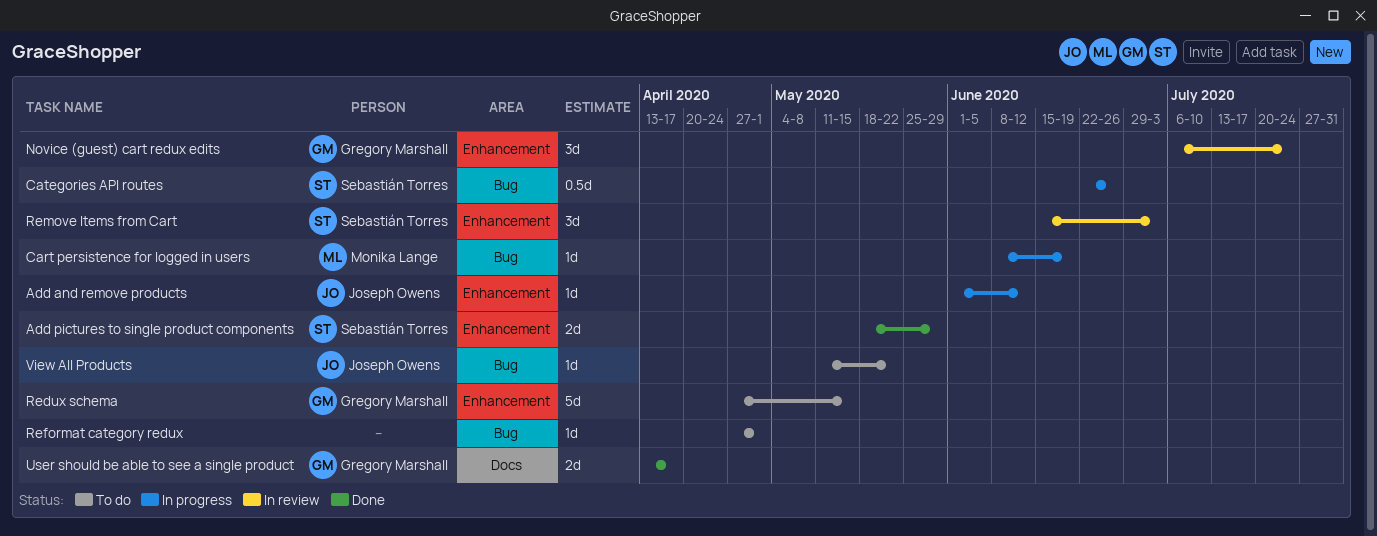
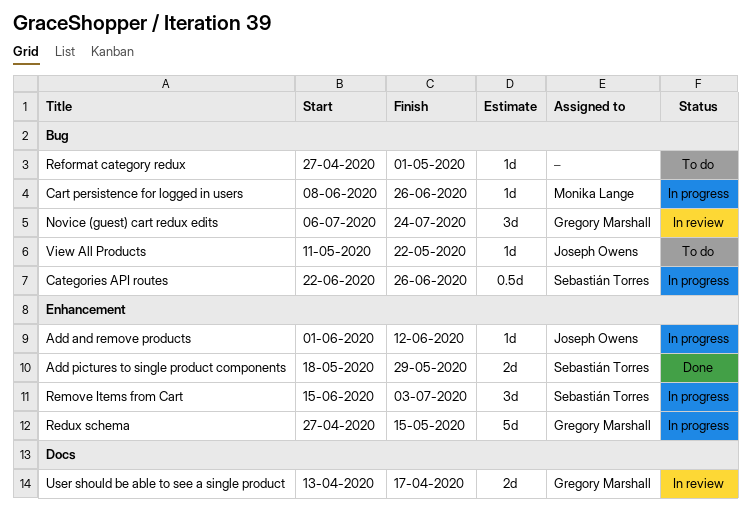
Cart persistence for logged in users, due: Jun 19 -> Jun 26
Novice (guest) cart redux edits, label: Enhancement -> Bug
Redux schema, status: To do -> In progress
Remove Items from Cart, status: In review -> In progress
User should be able to see a single product, status: Done -> In review

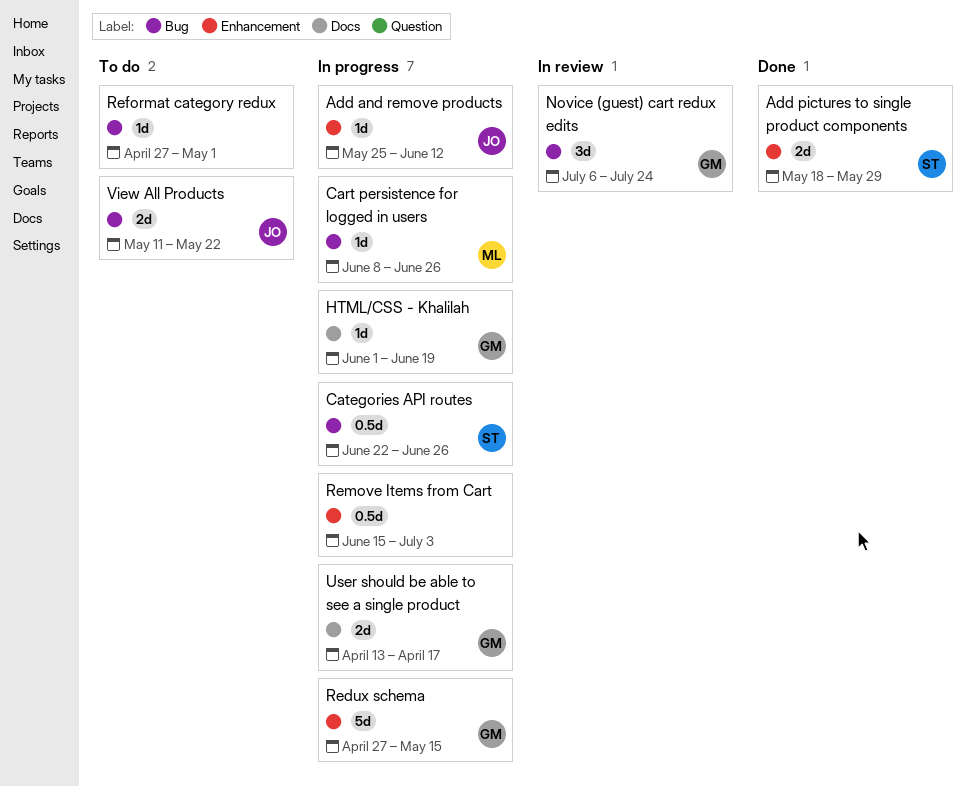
Add and remove products, start: Jun 1 -> May 25
HTML/CSS - Khalilah: none -> present
Remove Items from Cart, owner: Sebastián Torres -> none
Remove Items from Cart, estimate: 3d -> 0.5d
User should be able to see a single product, status: In review -> In progress
View All Products, estimate: 1d -> 2d

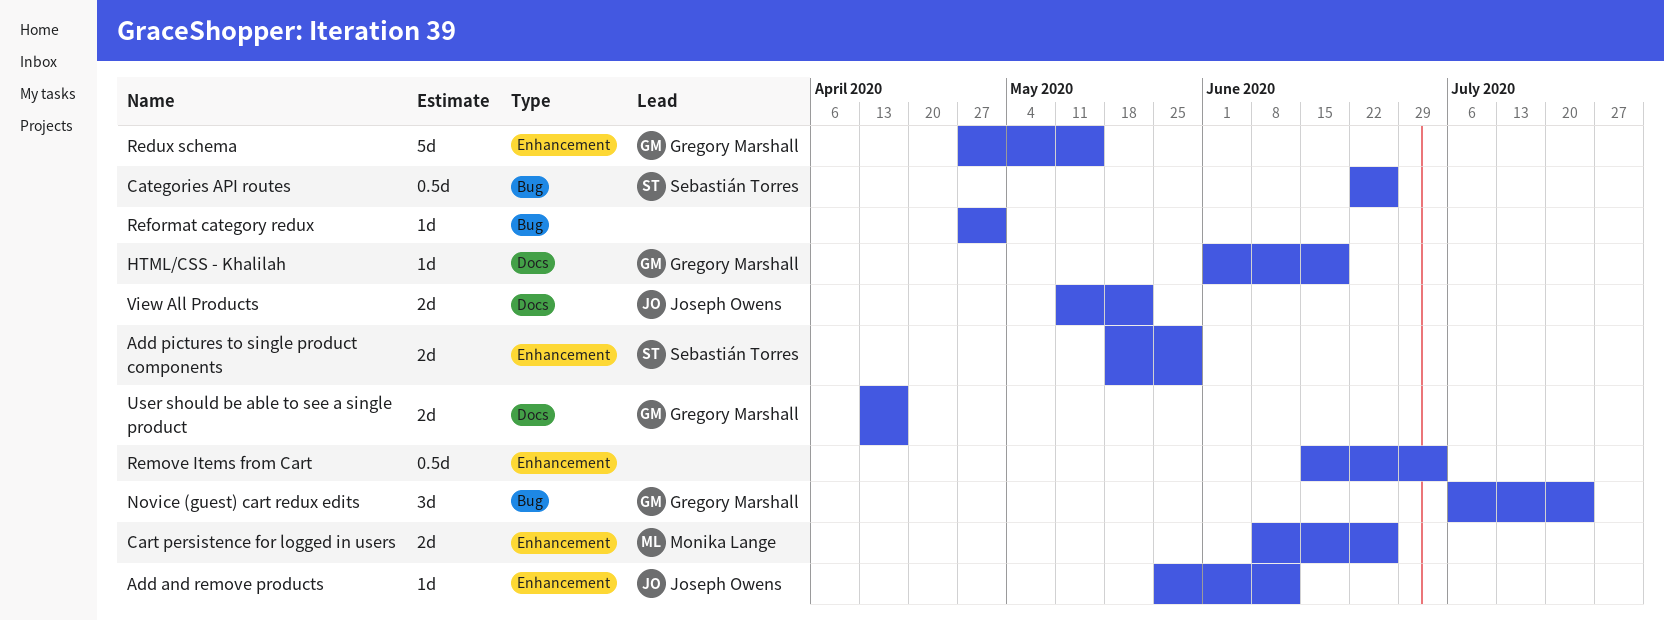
Cart persistence for logged in users, label: Bug -> Enhancement
Cart persistence for logged in users, estimate: 1d -> 2d
View All Products, label: Bug -> Docs

